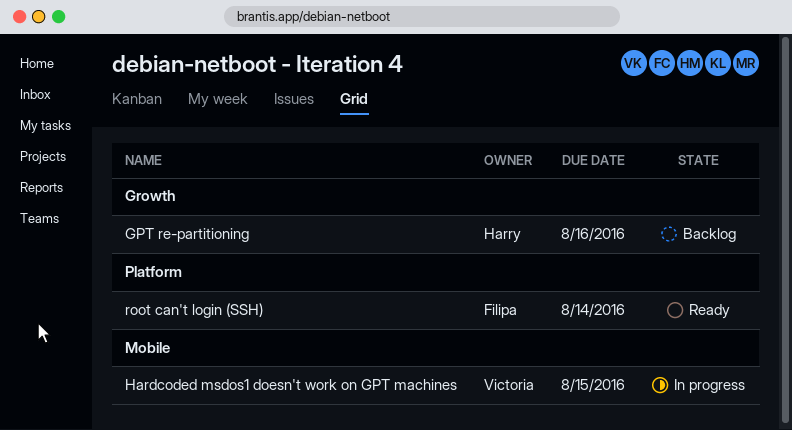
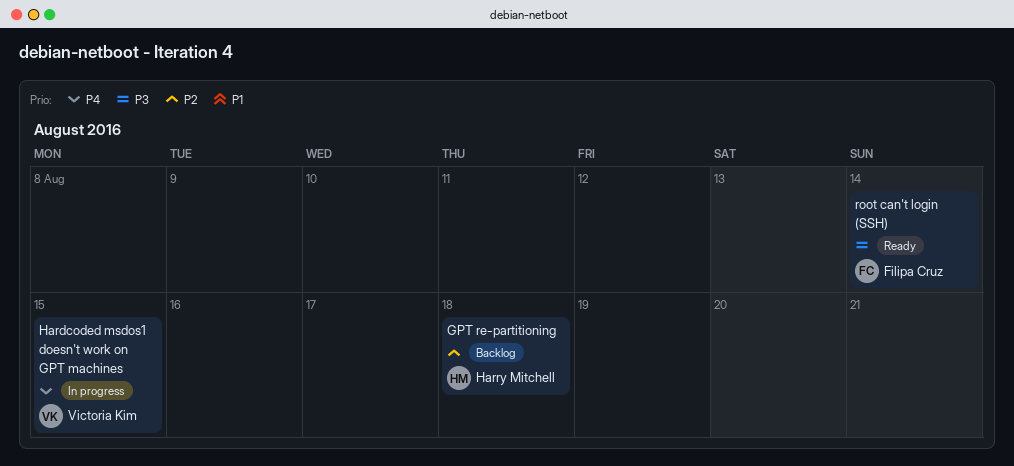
GPT re-partitioning, due: Aug 16 -> Aug 18

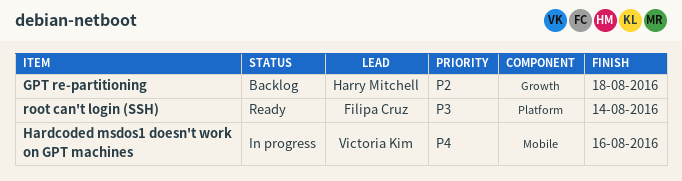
Hardcoded msdos1 doesn't work on GPT machines, due: Aug 15 -> Aug 16

